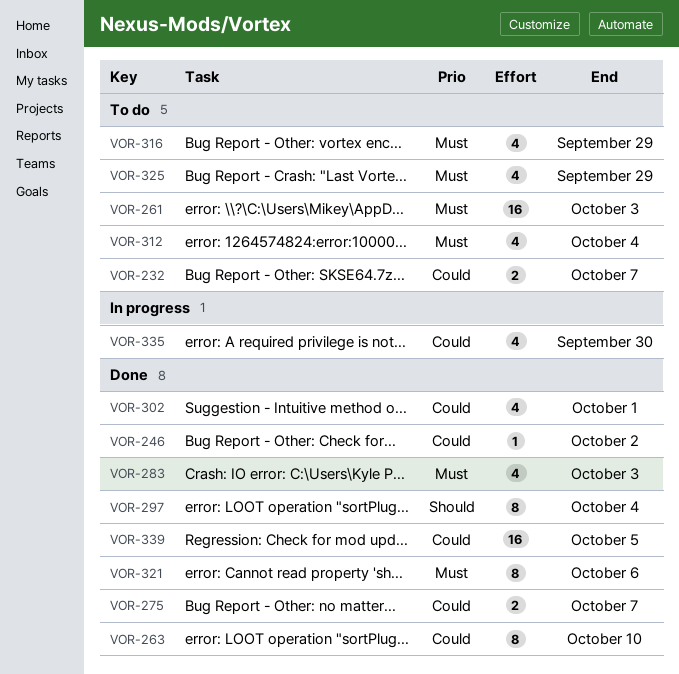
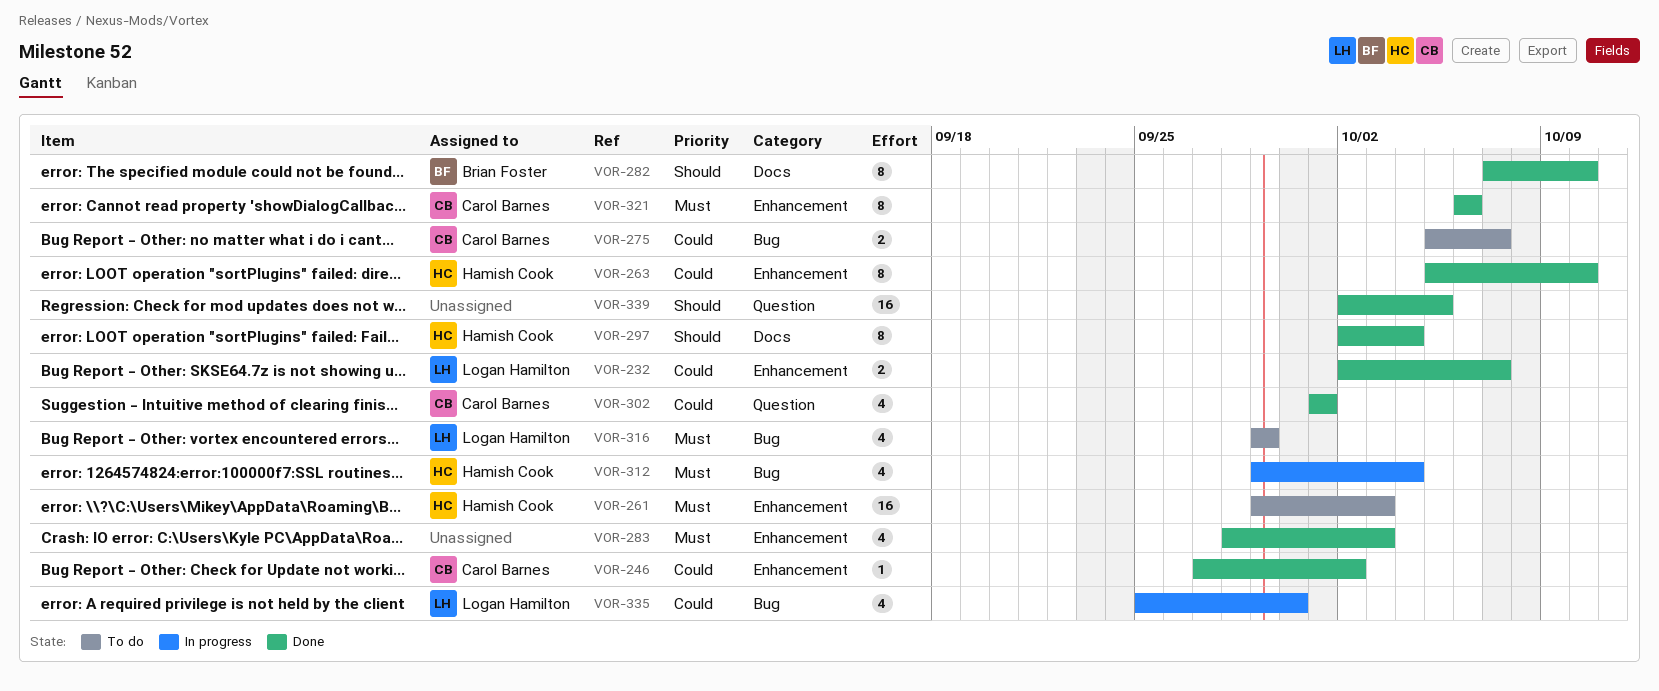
VOR-232, status: To do -> Done
VOR-275, status: Done -> To do
VOR-282: none -> present
VOR-312, status: To do -> In progress
VOR-325: present -> none
VOR-339, priority: Could -> Should

